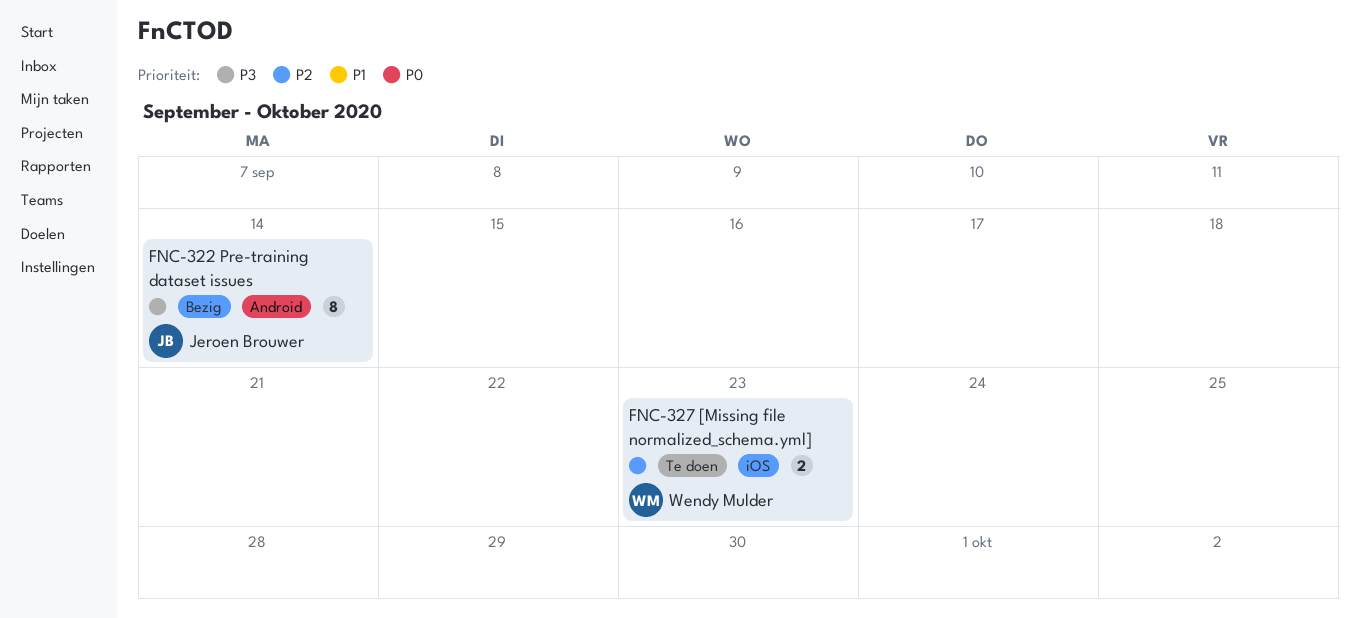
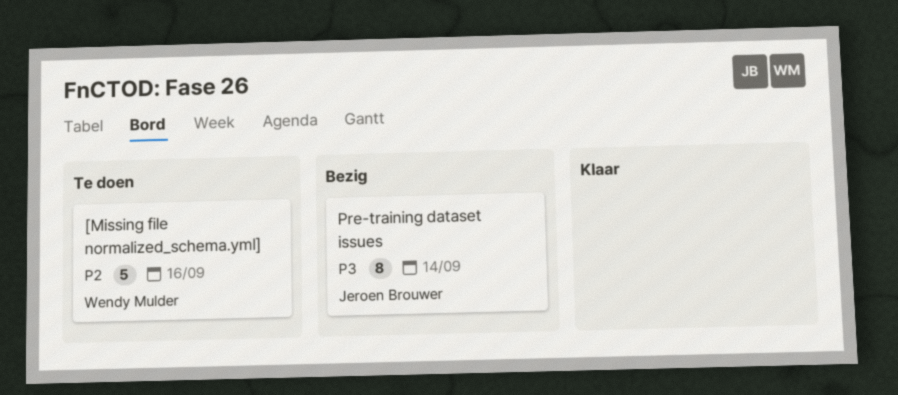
[Missing file normalized_schema.yml], estimate: 2 -> 5
[Missing file normalized_schema.yml], due: Sep 23 -> Sep 16

